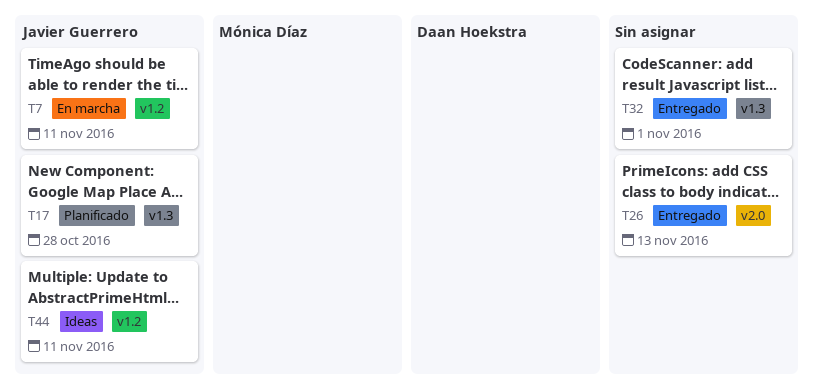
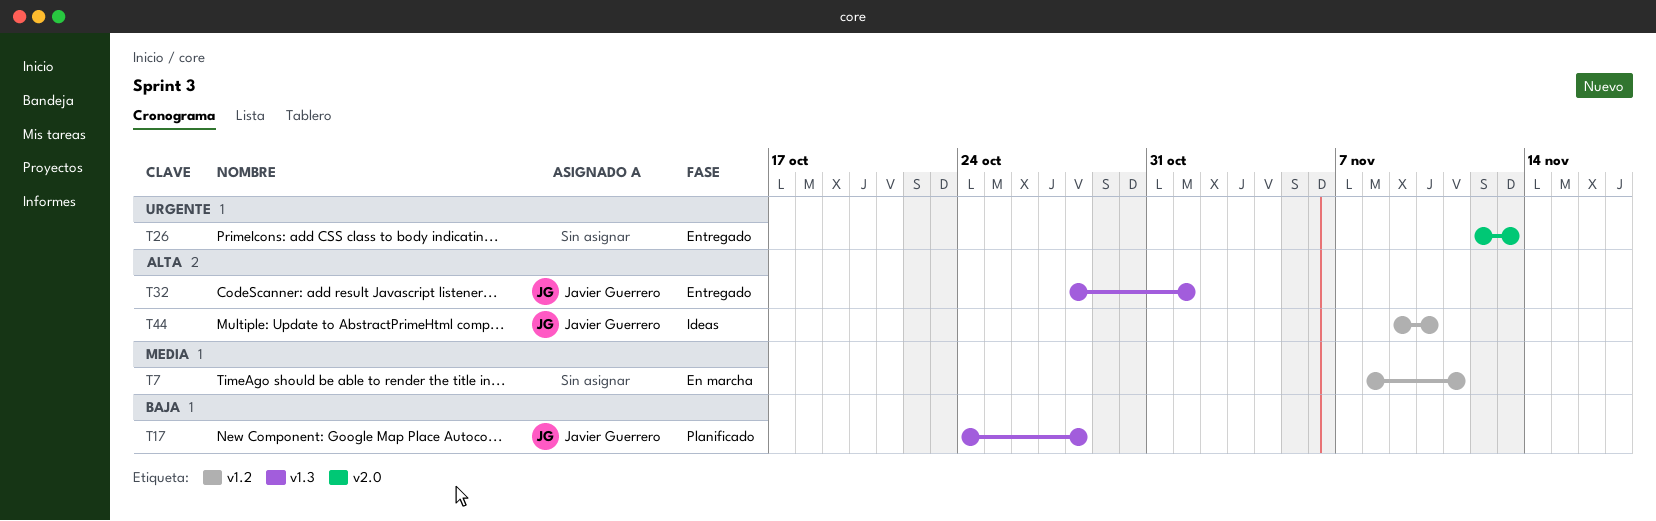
T7, owner: Javier Guerrero -> none
T32, owner: none -> Javier Guerrero
T44, due: Nov 11 -> Nov 10

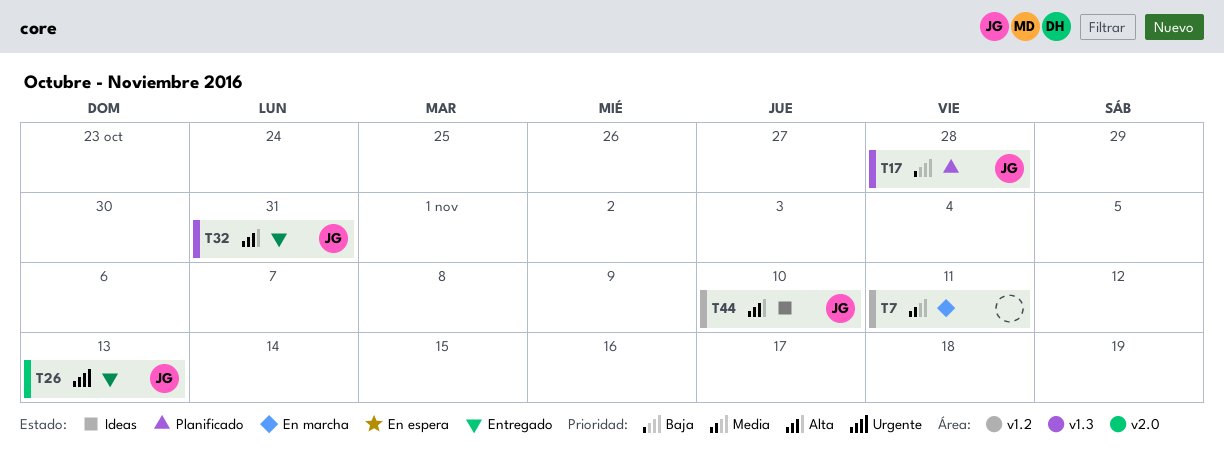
T26, owner: none -> Javier Guerrero
T32, due: Nov 1 -> Oct 31

